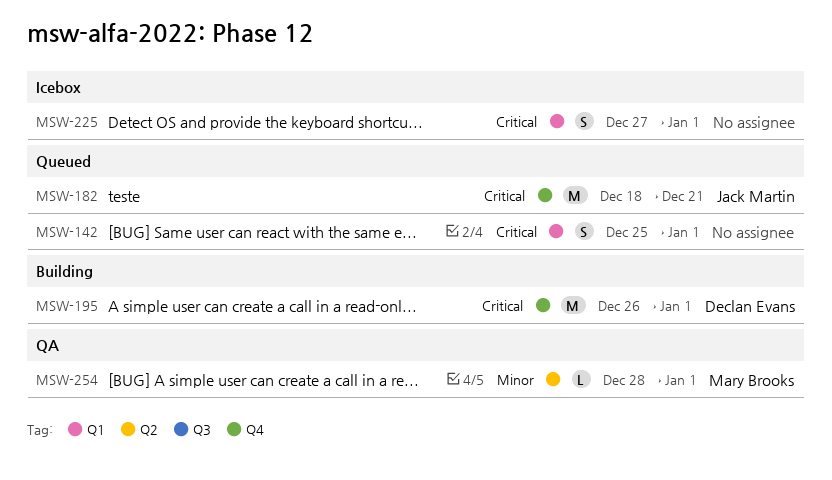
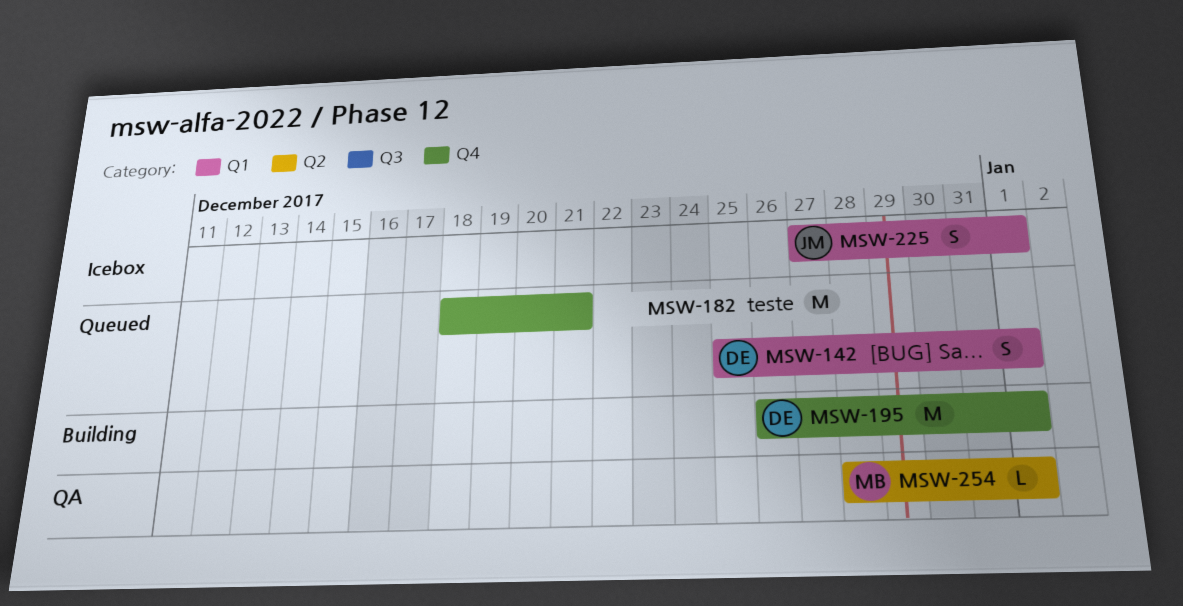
MSW-142, owner: none -> Declan Evans
MSW-182, owner: Jack Martin -> none
MSW-225, owner: none -> Jack Martin

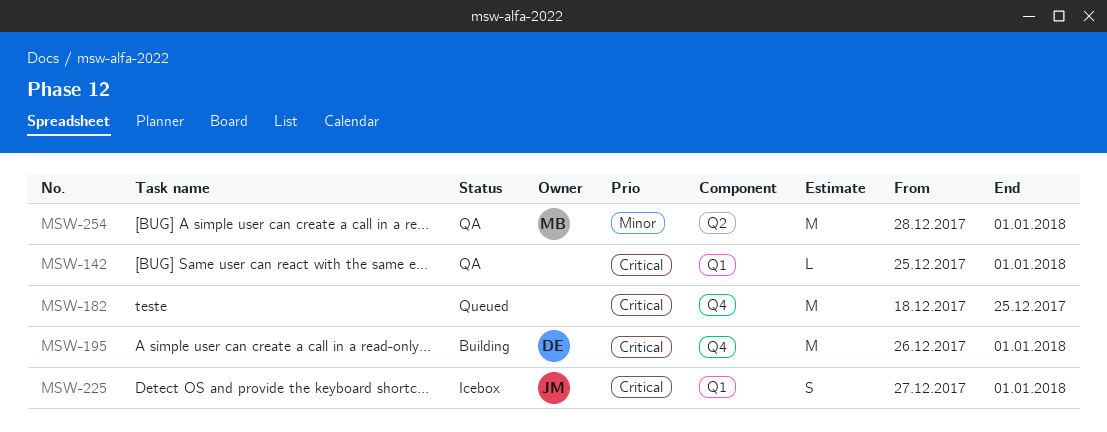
MSW-142, status: Queued -> QA
MSW-142, owner: DE -> none
MSW-142, estimate: S -> L
MSW-182, due: Dec 21 -> Dec 25
MSW-254, estimate: L -> M

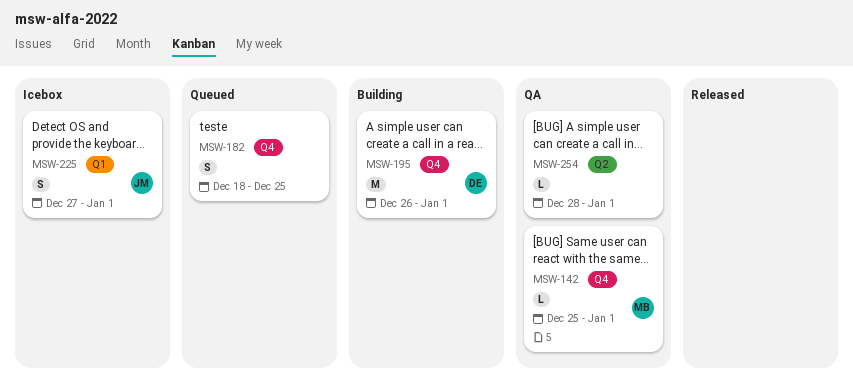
MSW-142, owner: none -> MB
MSW-142, label: Q1 -> Q4
MSW-182, estimate: M -> S
MSW-254, owner: MB -> none
MSW-254, estimate: M -> L

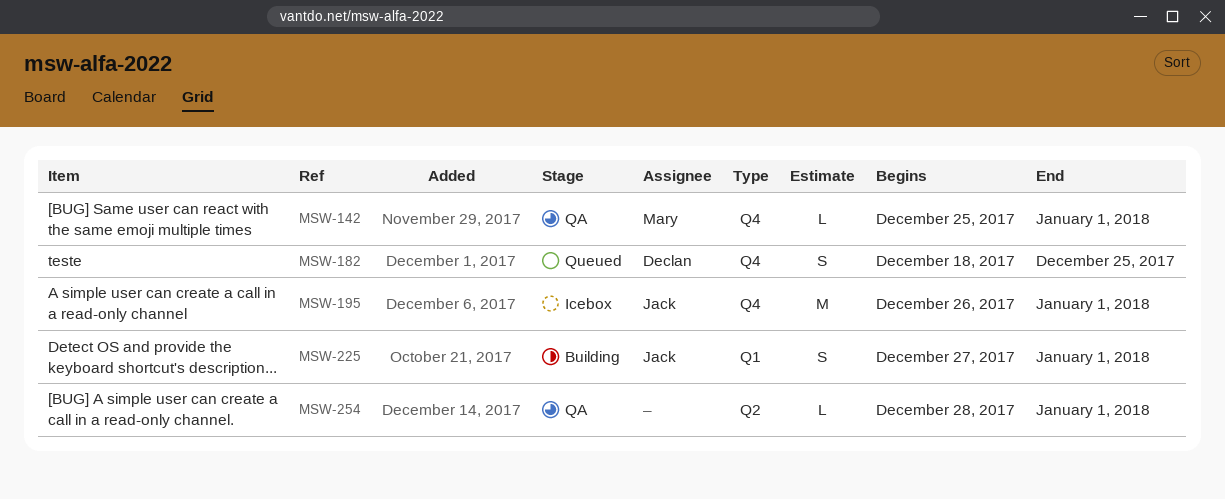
MSW-182, owner: none -> Declan
MSW-195, status: Building -> Icebox
MSW-195, owner: Declan -> Jack
MSW-225, status: Icebox -> Building

